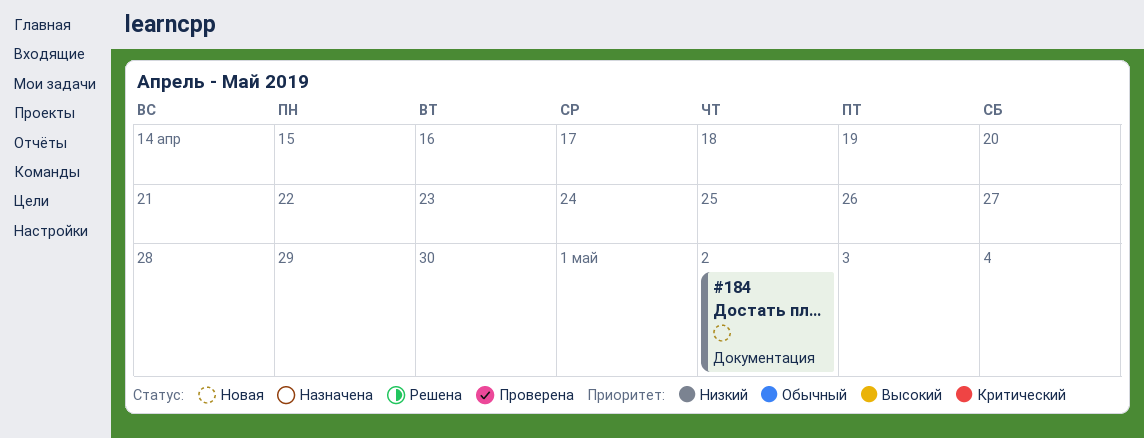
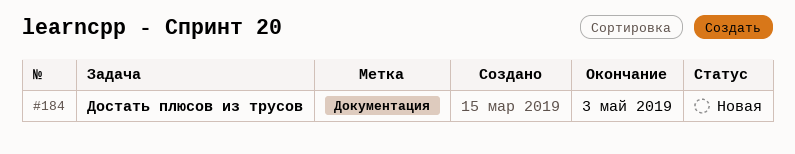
#184, due: May 2 -> May 3

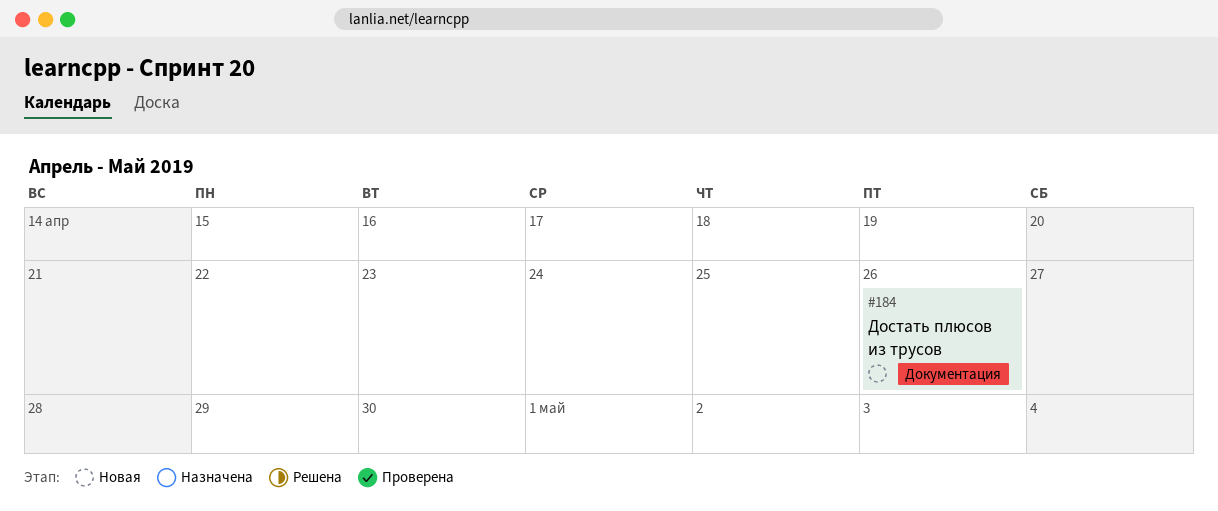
#184, due: May 3 -> Apr 26

